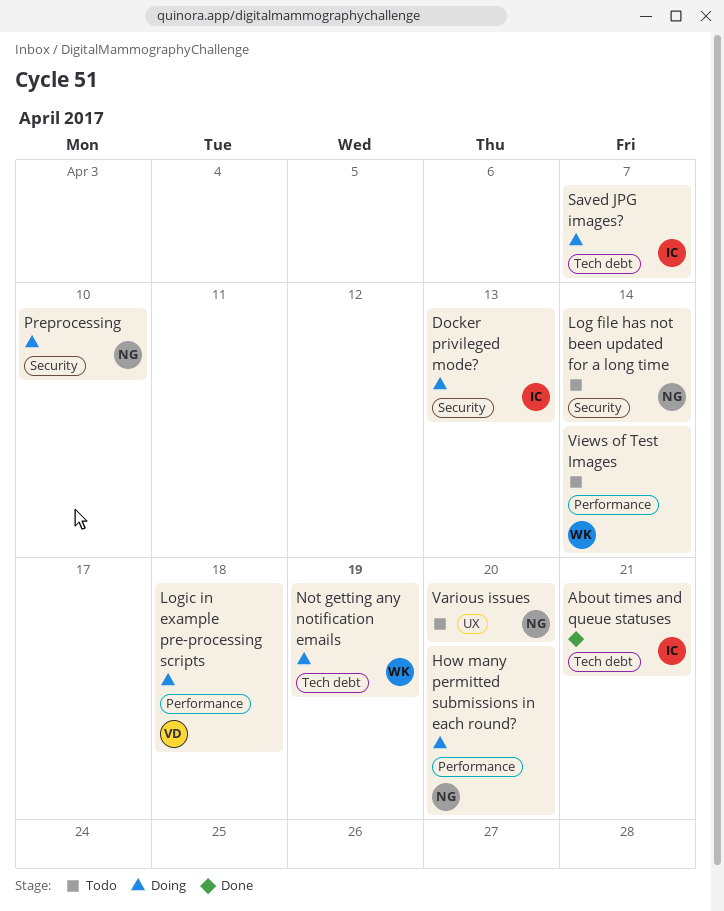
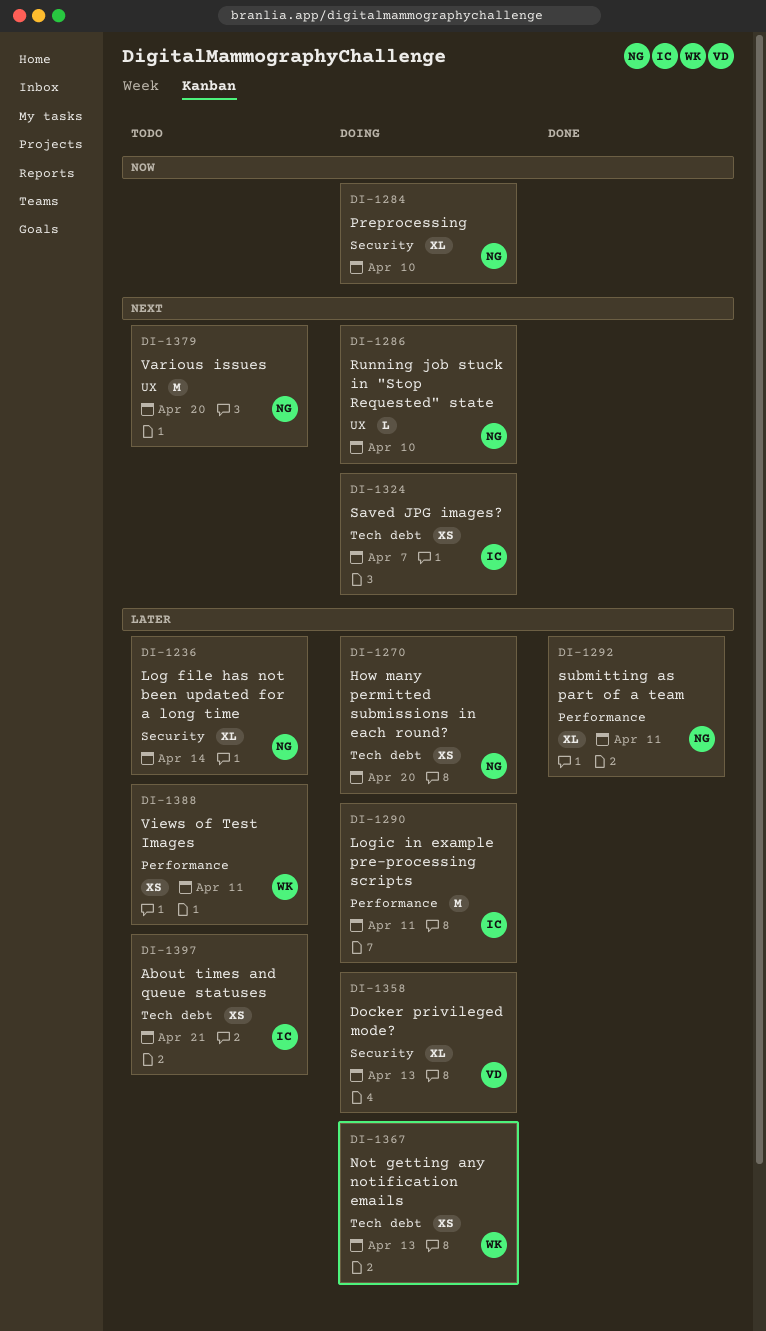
About times and queue statuses, status: Done -> Todo
Docker privileged mode?, owner: IC -> VD
How many permitted submissions in each round?, label: Performance -> Tech debt
Logic in example pre-processing scripts, owner: VD -> IC
Logic in example pre-processing scripts, due: Apr 18 -> Apr 11
Not getting any notification emails, due: Apr 19 -> Apr 13
Running job stuck in "Stop Requested" state: none -> present
submitting as part of a team: none -> present
Views of Test Images, due: Apr 14 -> Apr 11

